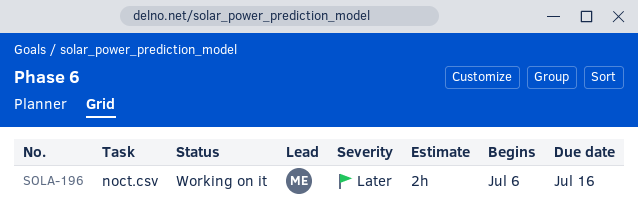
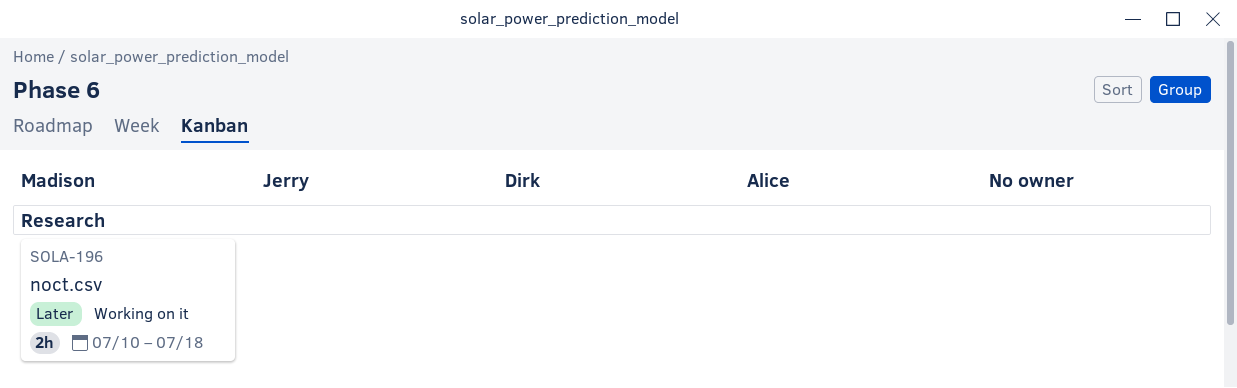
SOLA-196, start: Jul 6 -> Jul 10
SOLA-196, due: Jul 16 -> Jul 18

